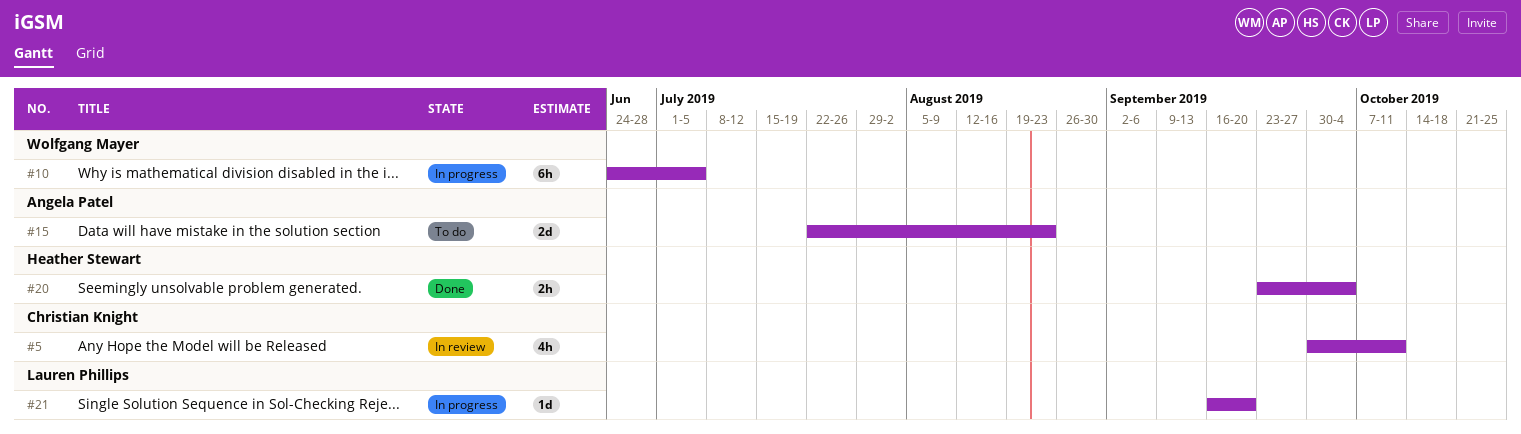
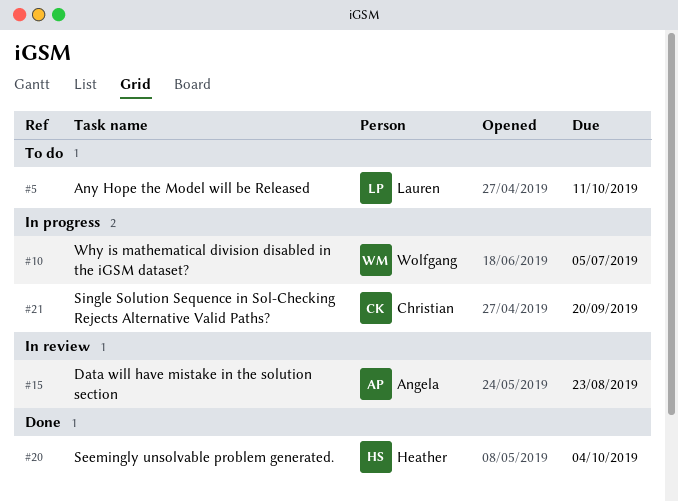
#5, status: In review -> To do
#5, owner: Christian Knight -> Lauren Phillips
#15, status: To do -> In review
#21, owner: Lauren Phillips -> Christian Knight

